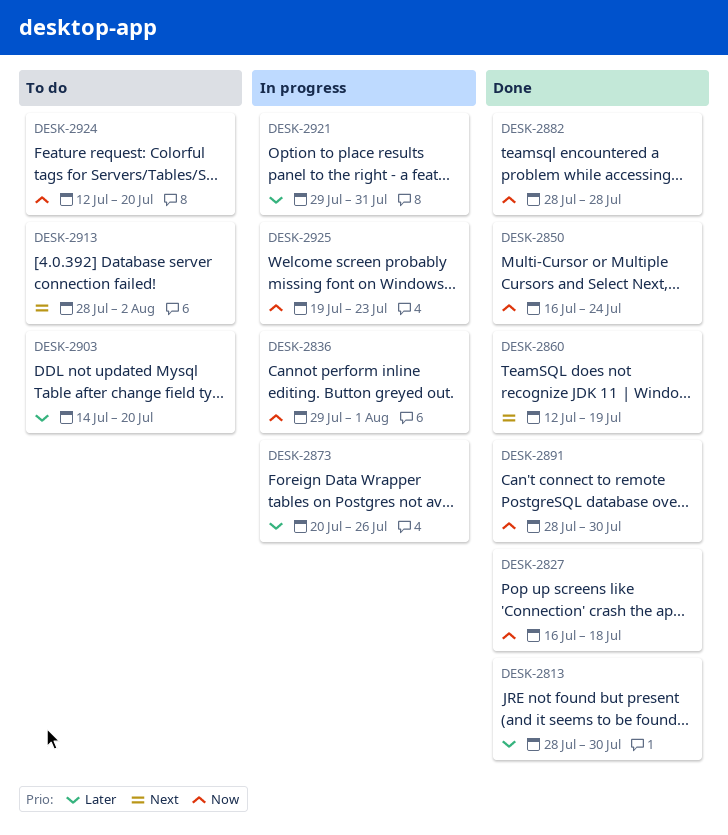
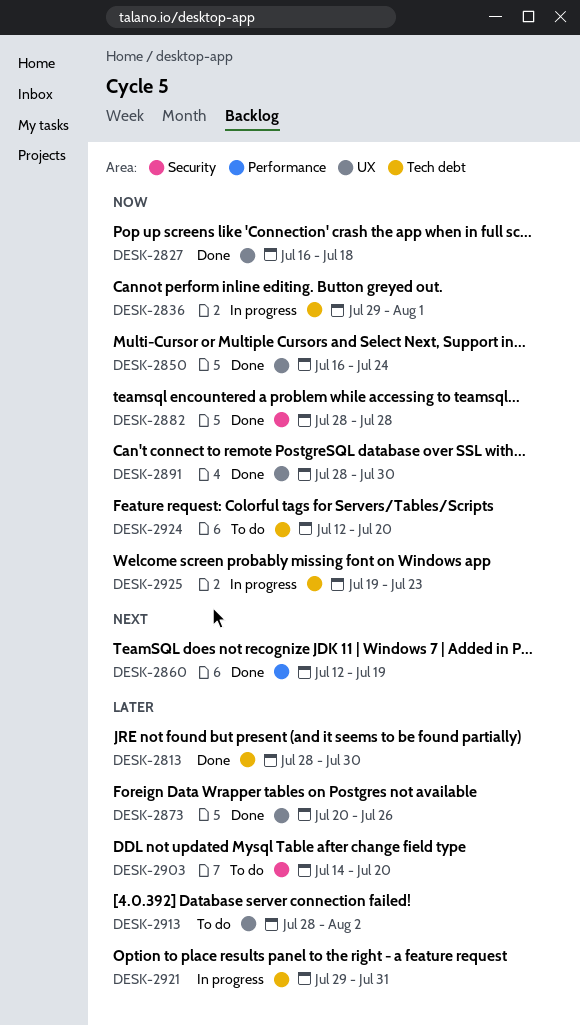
DESK-2873, status: In progress -> Done
DESK-2913, priority: Next -> Later

